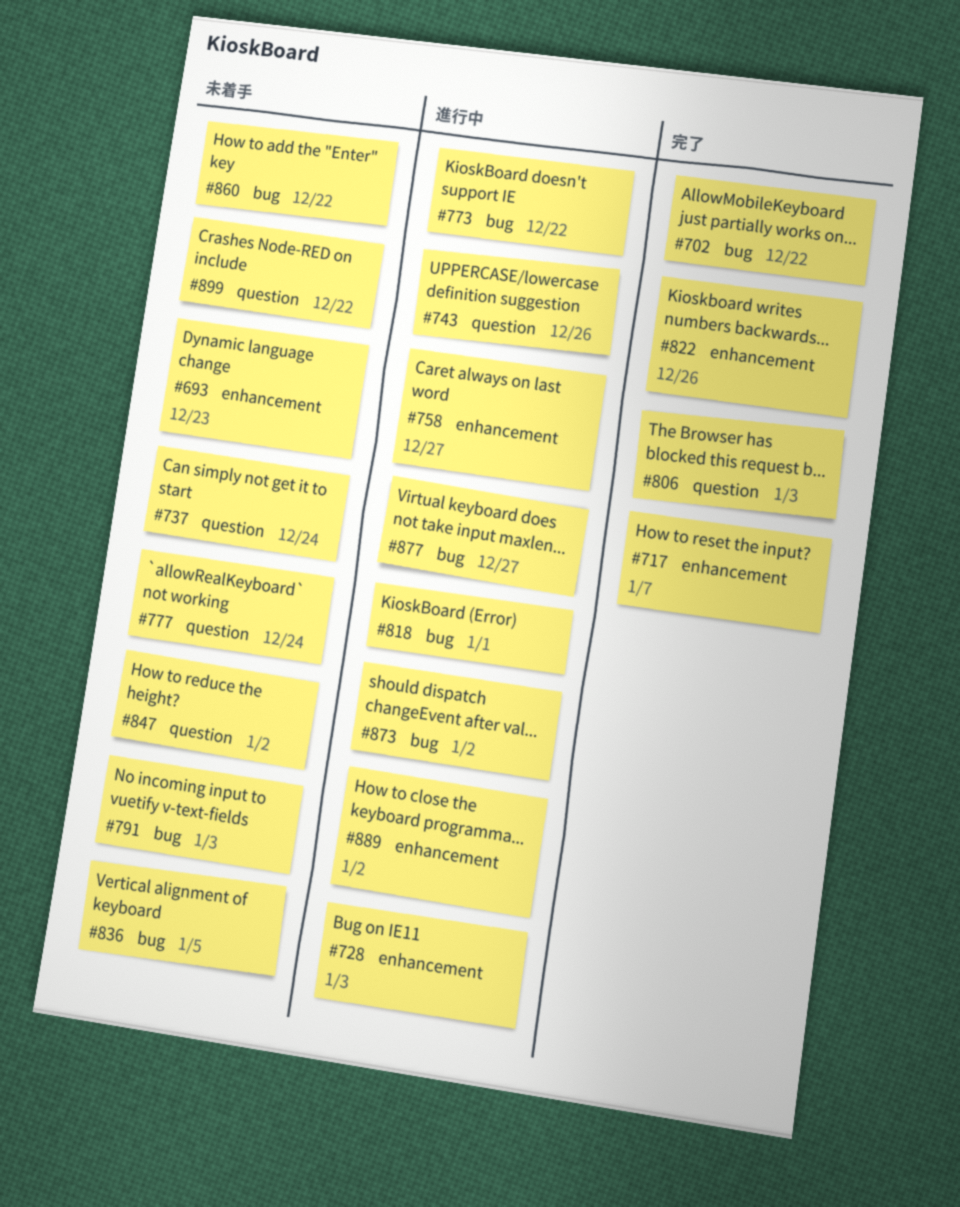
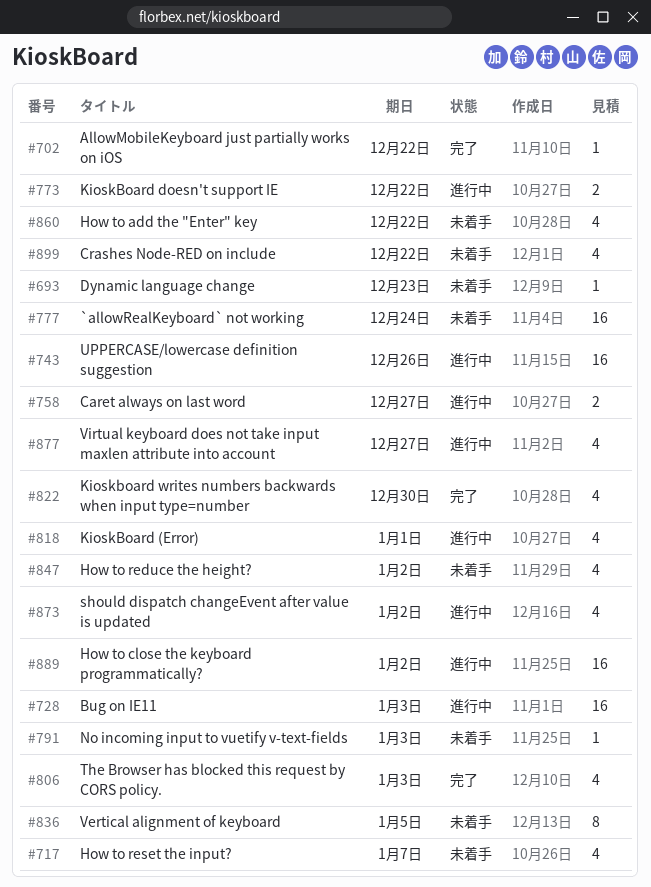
#717, status: 完了 -> 未着手
#737: present -> none
#822, due: Dec 26 -> Dec 30

